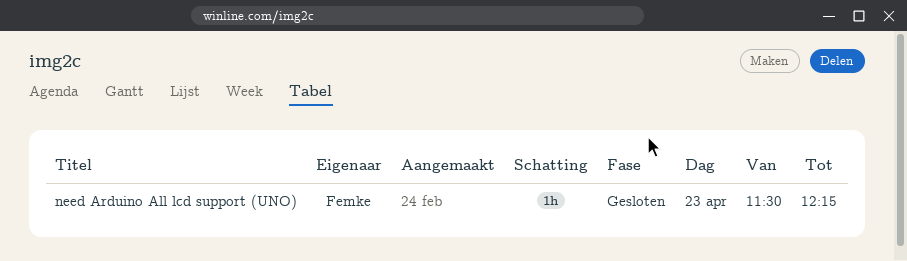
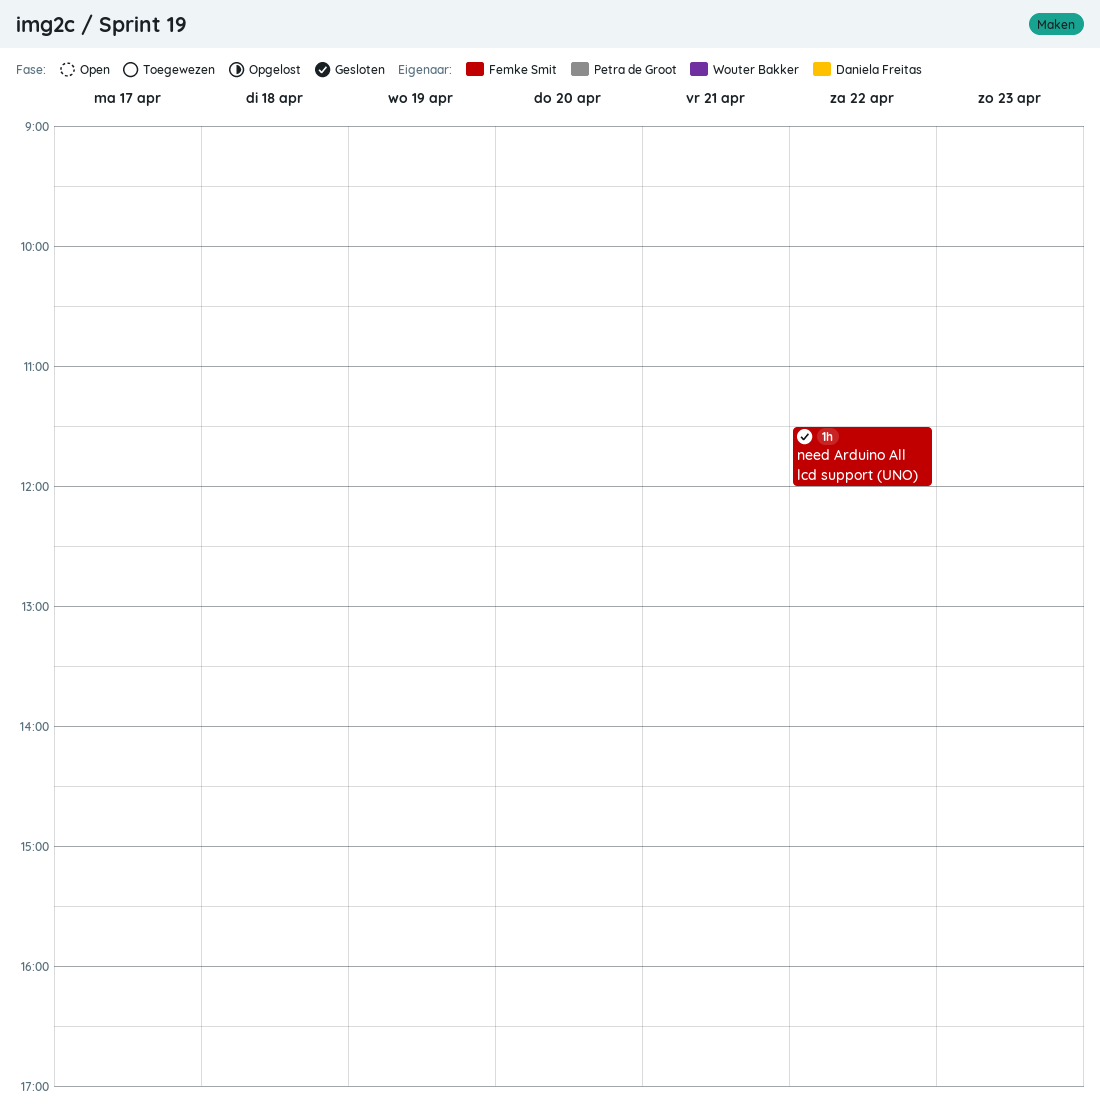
need Arduino All lcd support (UNO), day: Apr 23 -> Apr 22
need Arduino All lcd support (UNO), ends: 12:15 -> 12:00

